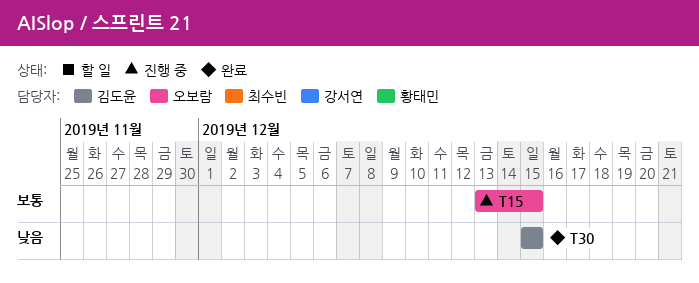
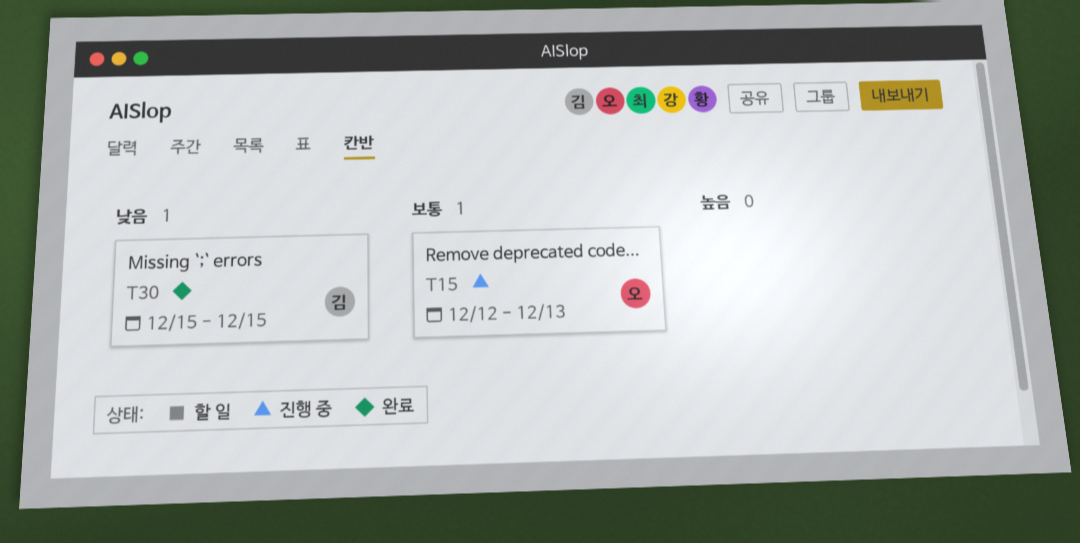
T15, start: Dec 13 -> Dec 12
T15, due: Dec 15 -> Dec 13

